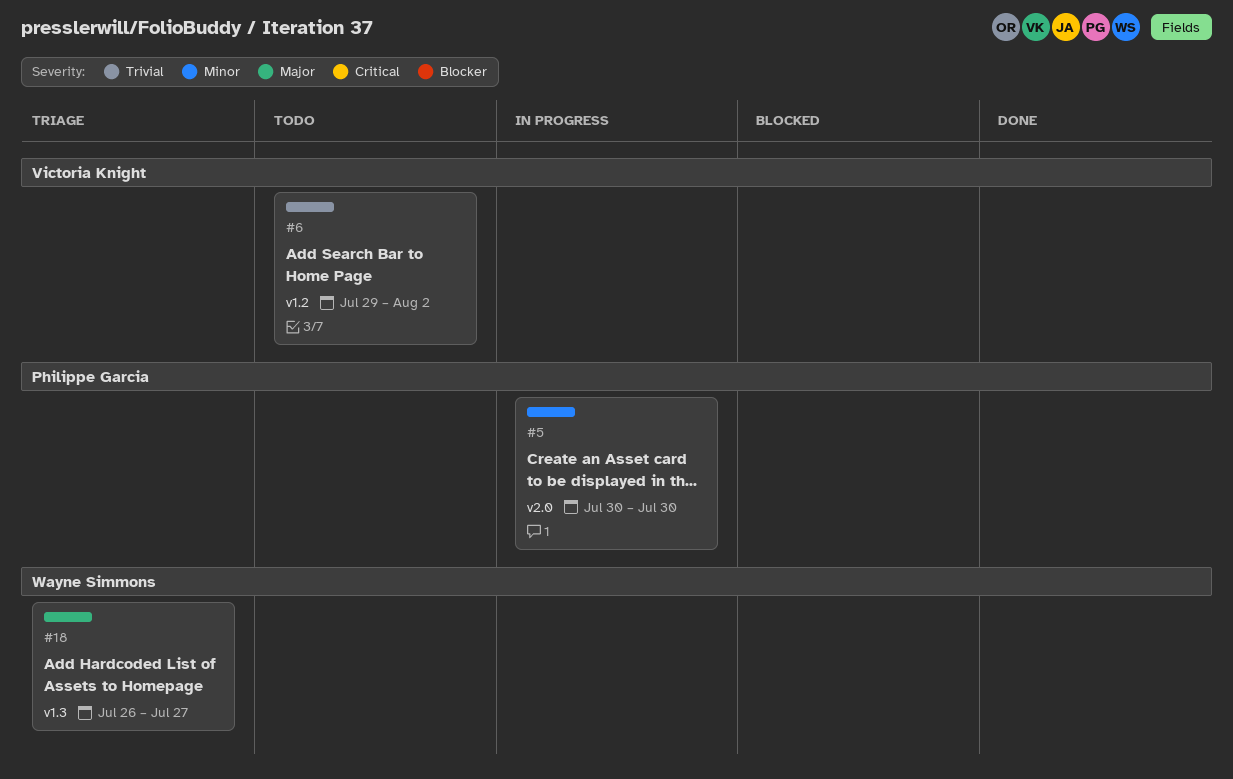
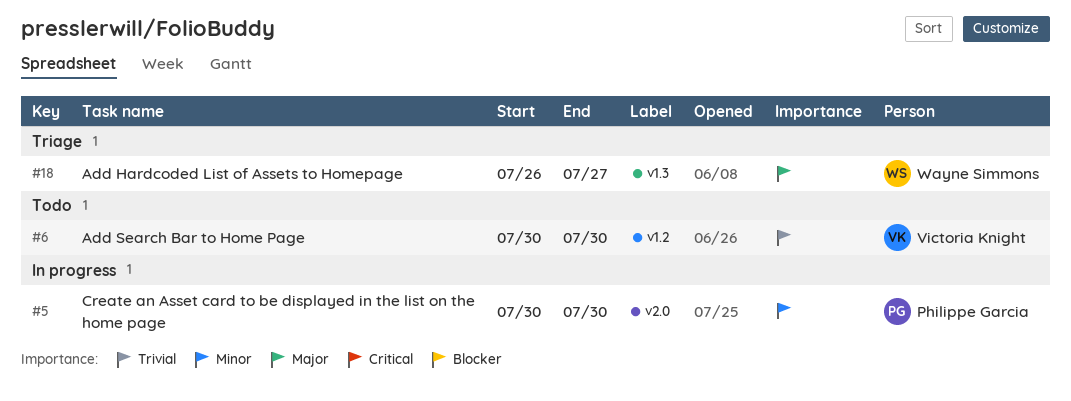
#6, start: Jul 29 -> Jul 30
#6, due: Aug 2 -> Jul 30

